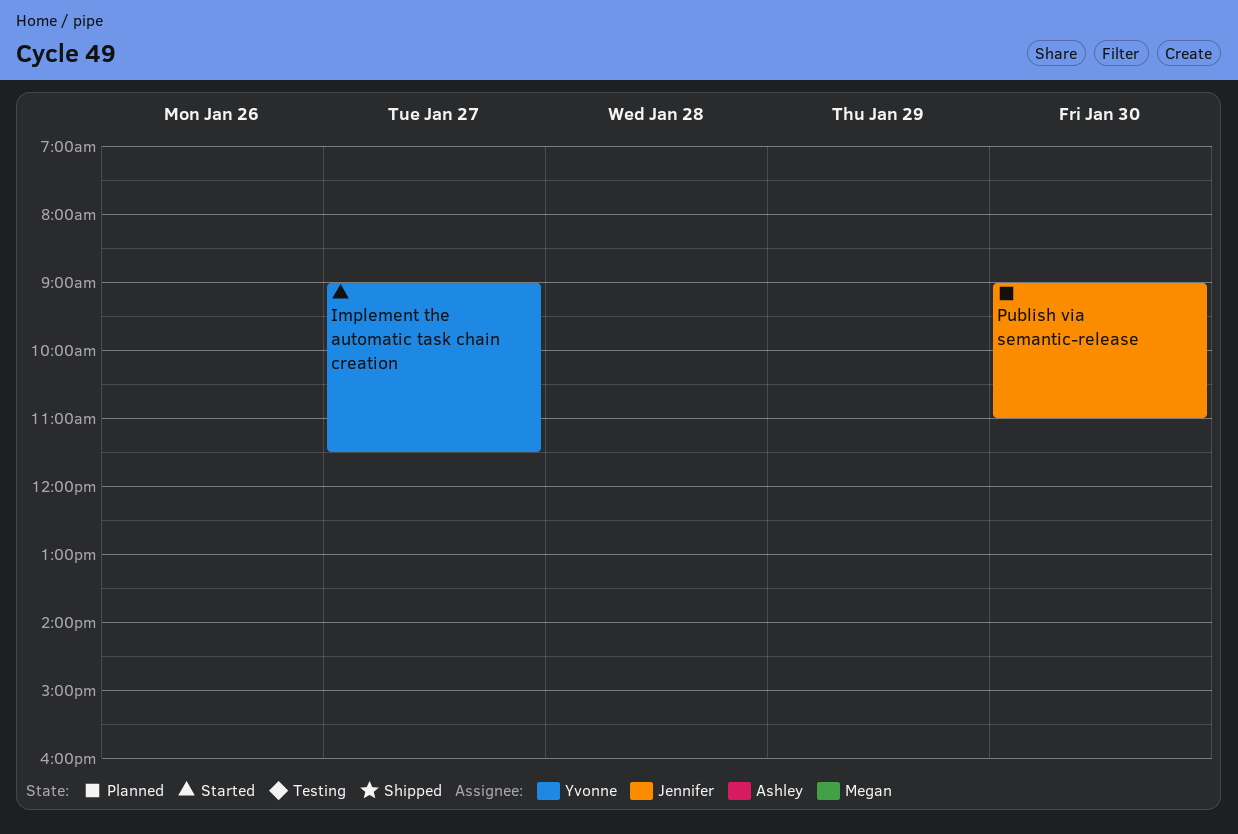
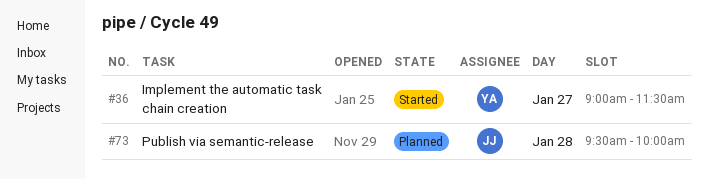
Publish via semantic-release, day: Jan 30 -> Jan 28
Publish via semantic-release, begins: 09:00 -> 09:30
Publish via semantic-release, ends: 11:00 -> 10:00

